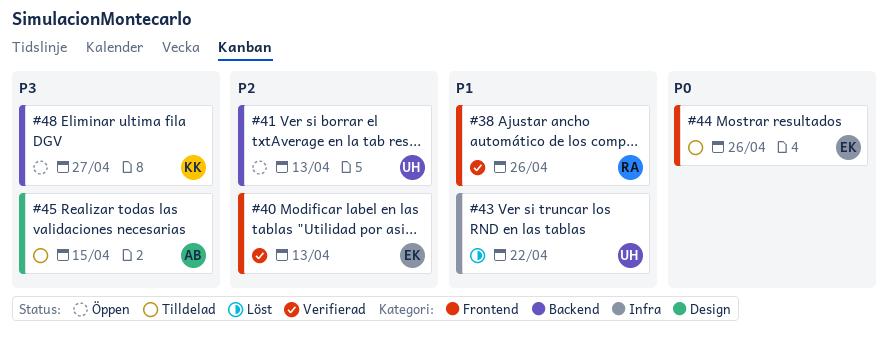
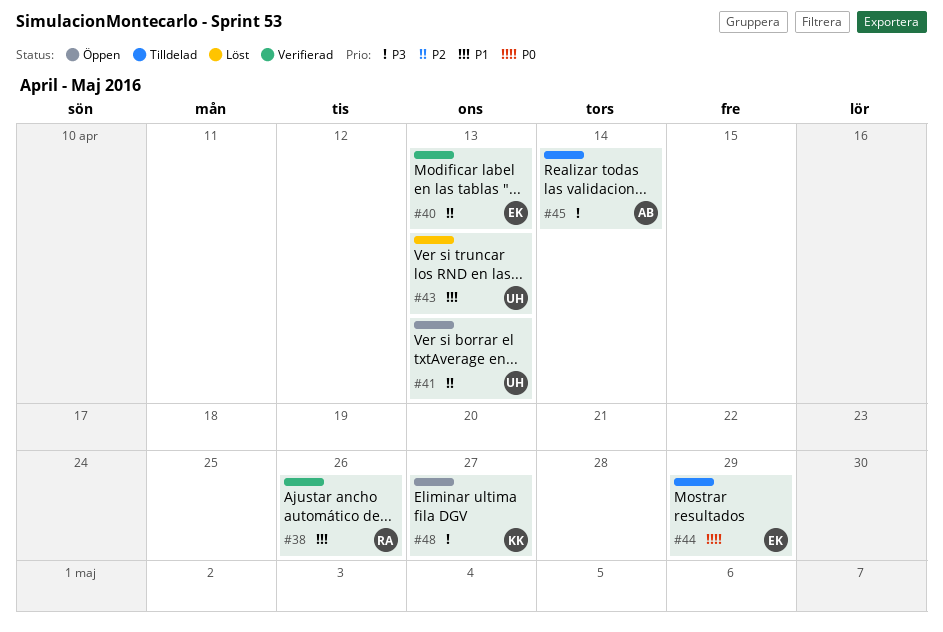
#43, due: Apr 22 -> Apr 13
#44, due: Apr 26 -> Apr 29
#45, due: Apr 15 -> Apr 14

